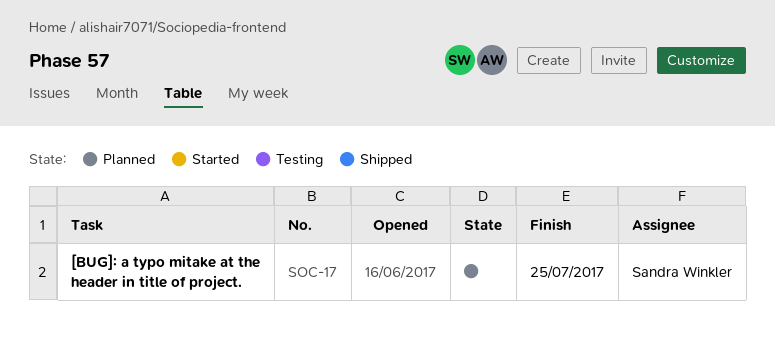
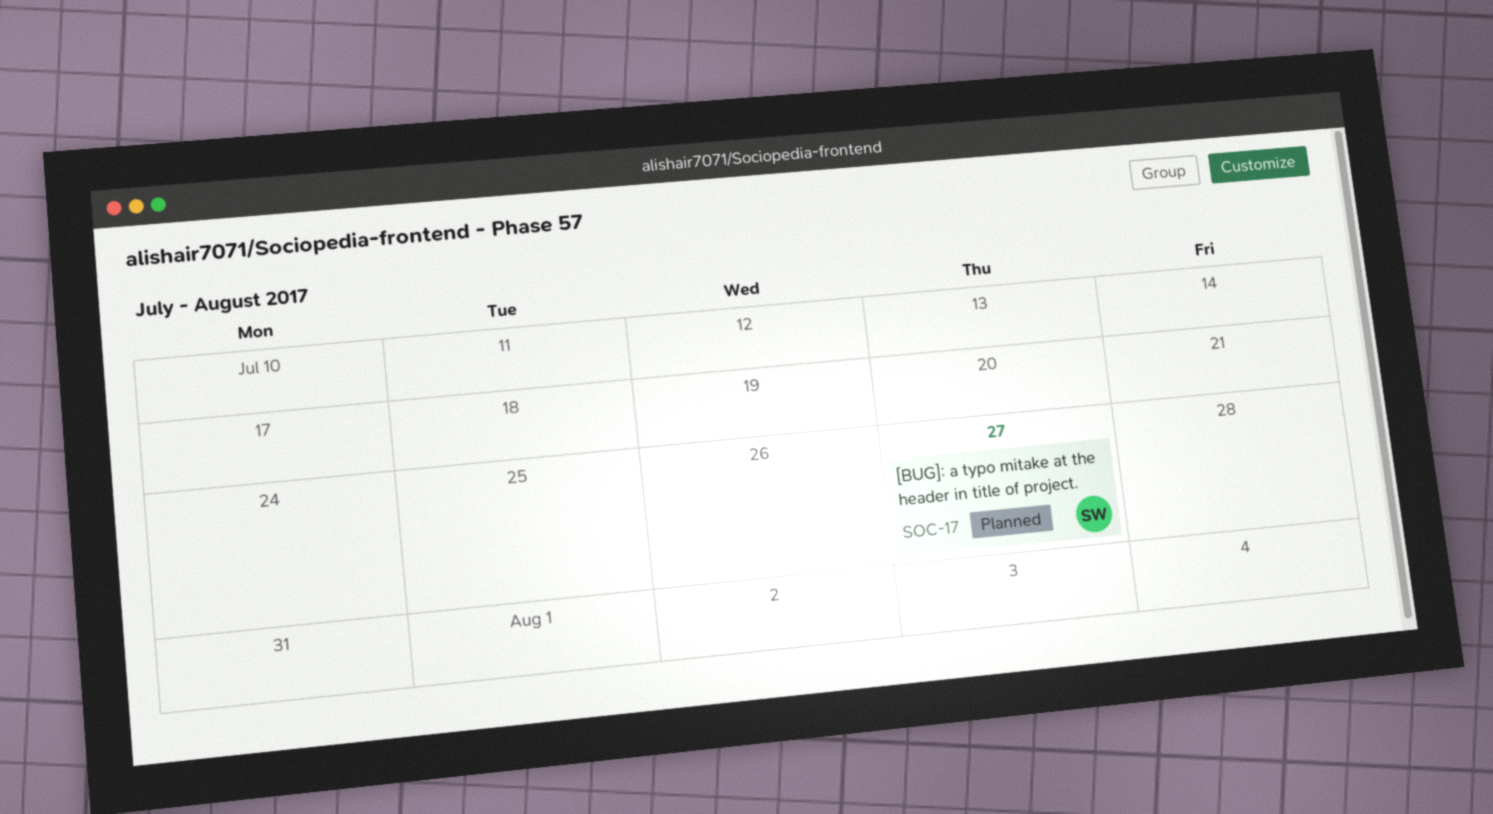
SOC-17, due: Jul 25 -> Jul 27

